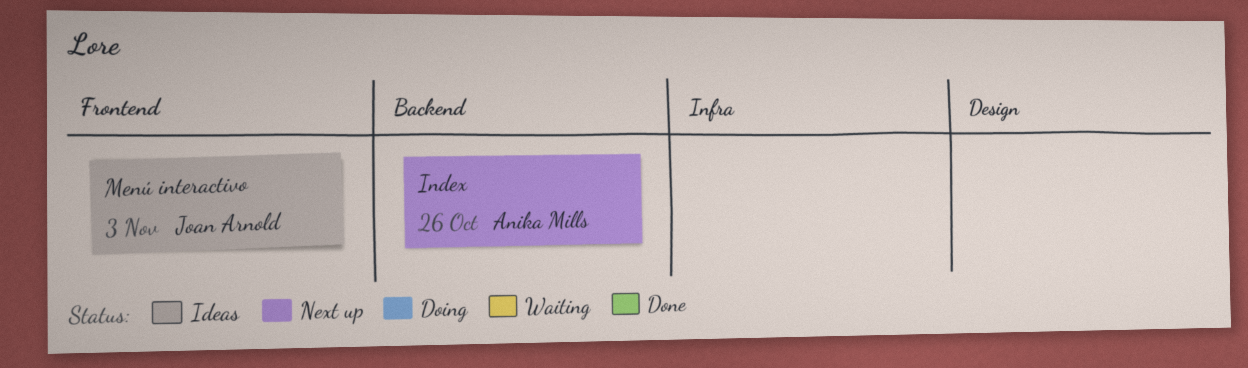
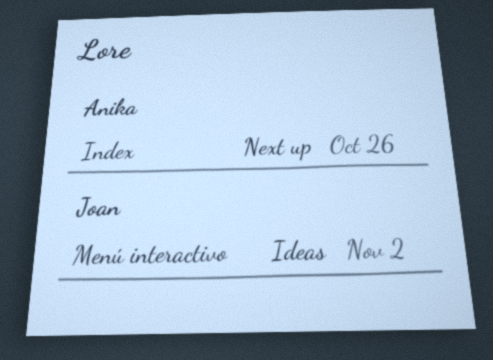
Menú interactivo, due: Nov 3 -> Nov 2

